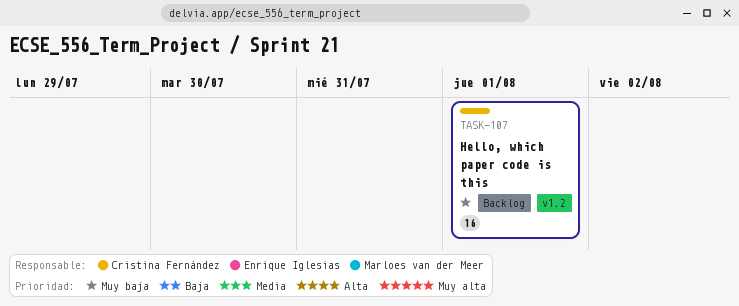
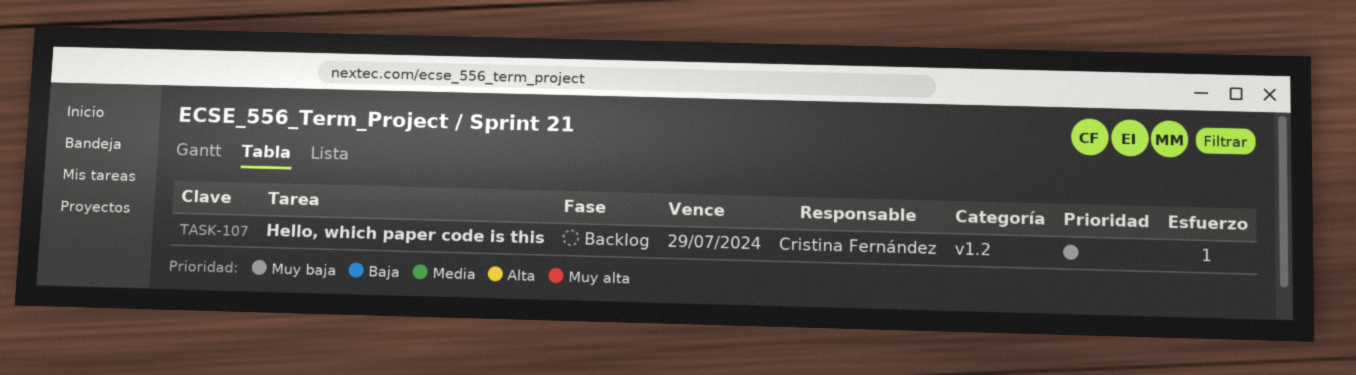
TASK-107, estimate: 16 -> 1
TASK-107, due: Aug 1 -> Jul 29

